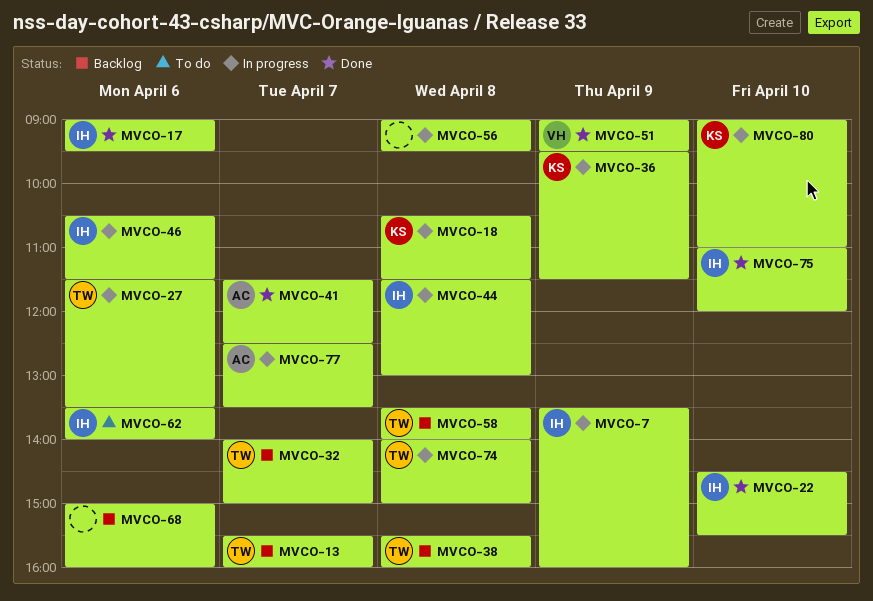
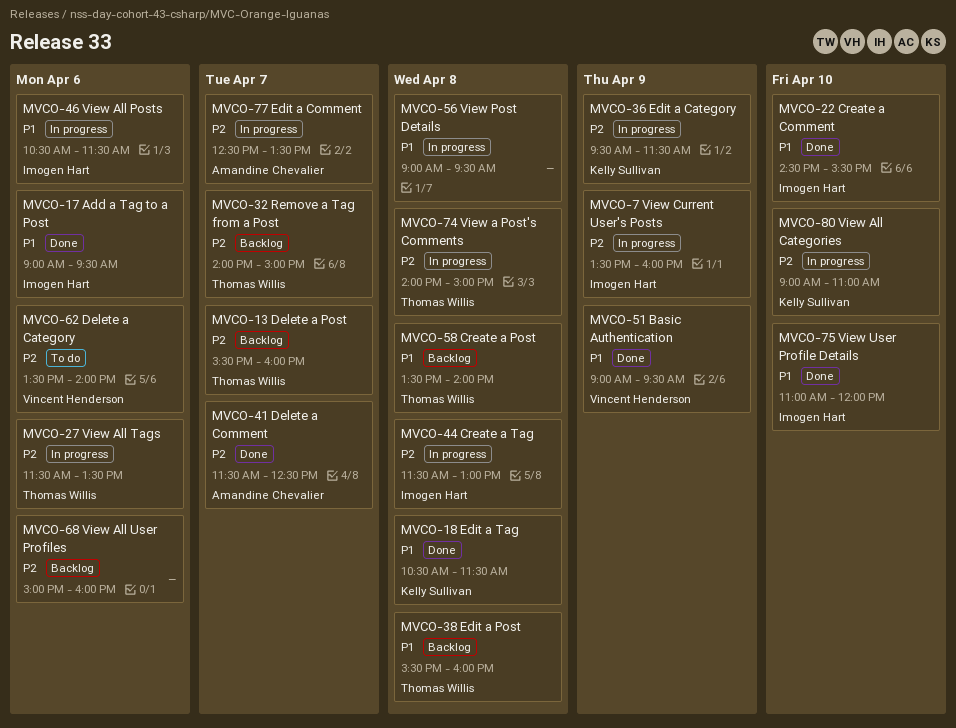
MVCO-18, status: In progress -> Done
MVCO-62, owner: Imogen Hart -> Vincent Henderson

